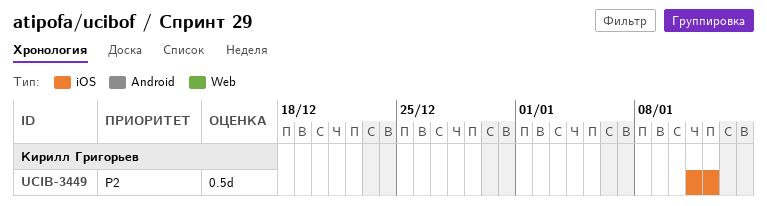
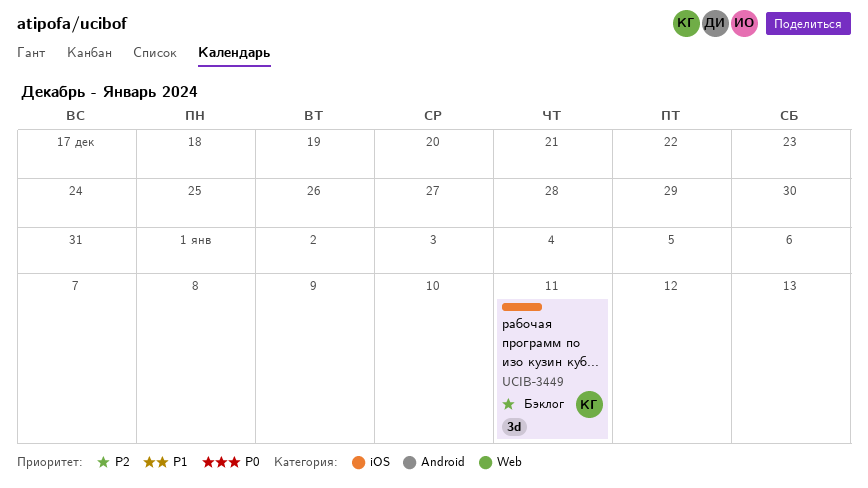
UCIB-3449, estimate: 0.5d -> 3d
UCIB-3449, due: Jan 12 -> Jan 11

